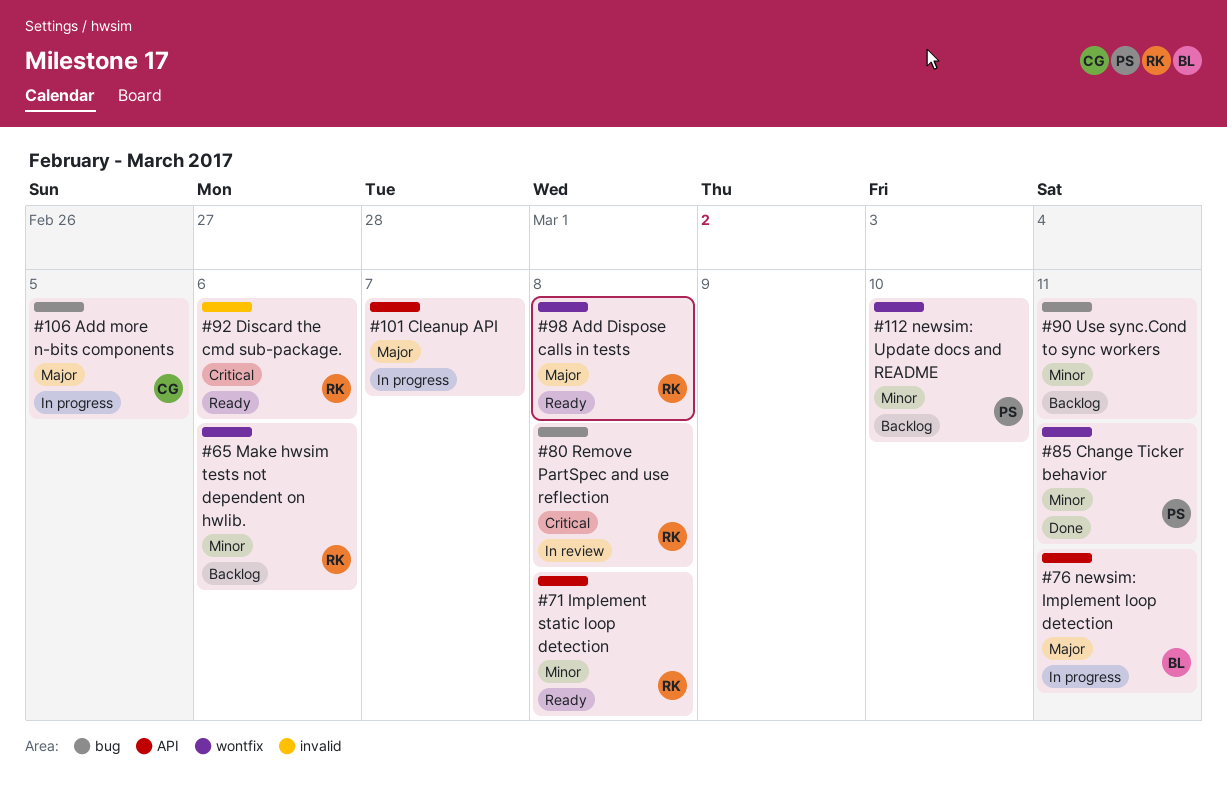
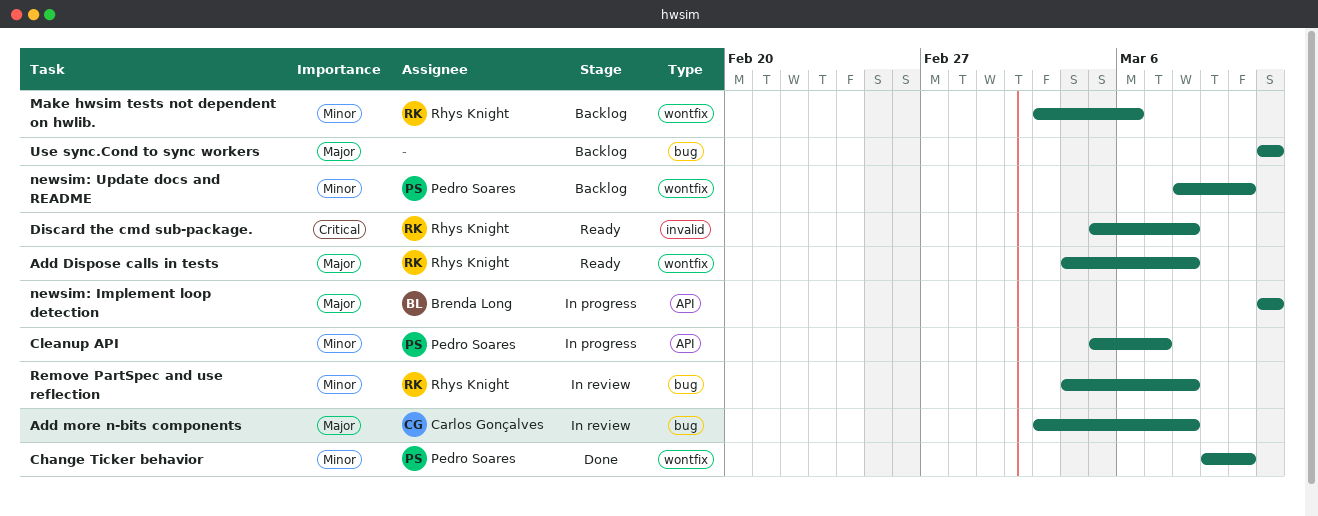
Add more n-bits components, status: In progress -> In review
Add more n-bits components, due: Mar 5 -> Mar 8
Change Ticker behavior, due: Mar 11 -> Mar 10
Cleanup API, owner: none -> Pedro Soares
Cleanup API, priority: Major -> Minor
Discard the cmd sub-package., due: Mar 6 -> Mar 8
Implement static loop detection: present -> none
Remove PartSpec and use reflection, priority: Critical -> Minor
Use sync.Cond to sync workers, priority: Minor -> Major

